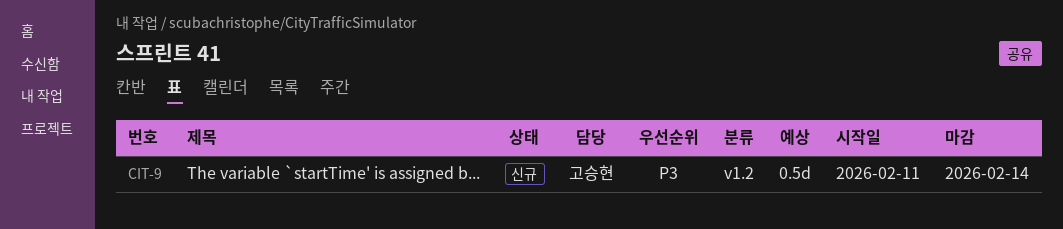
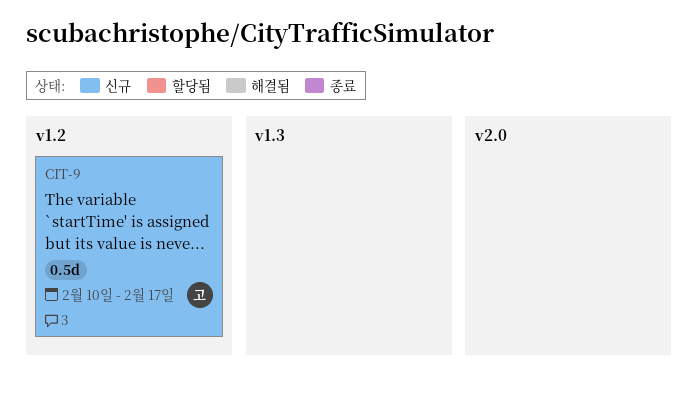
CIT-9, start: Feb 11 -> Feb 10
CIT-9, due: Feb 14 -> Feb 17

